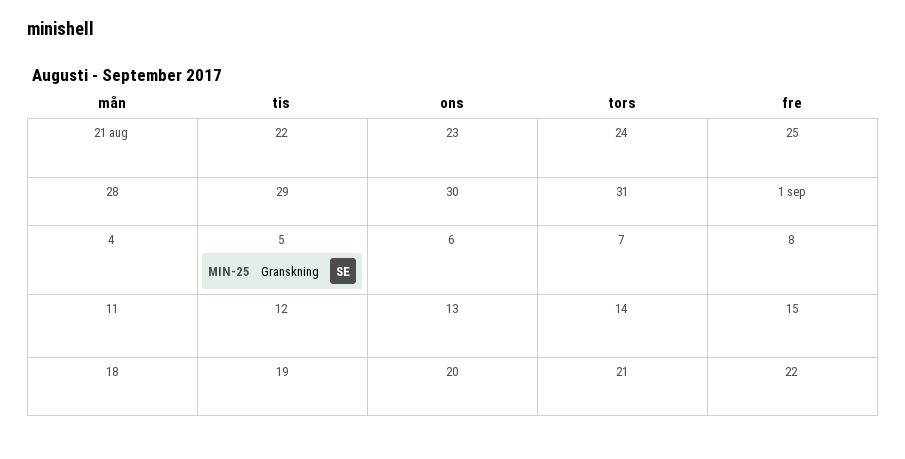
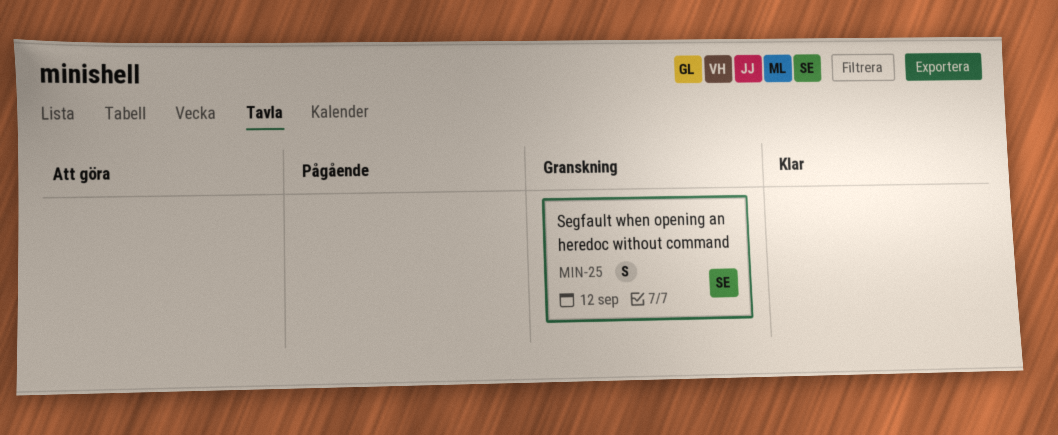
MIN-25, due: Sep 5 -> Sep 12

